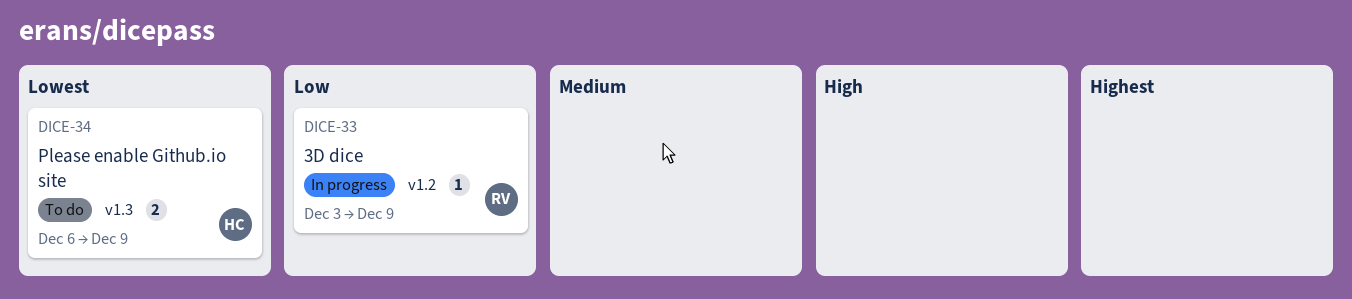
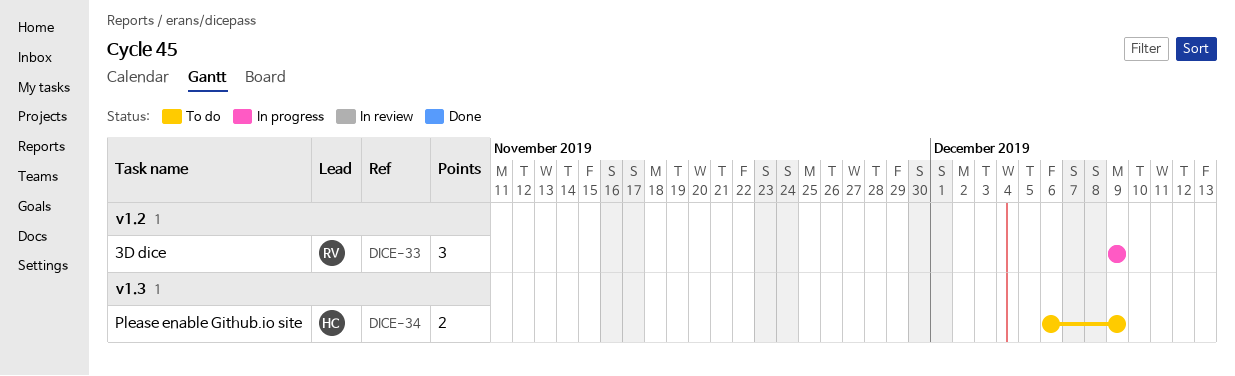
DICE-33, estimate: 1 -> 3
DICE-33, start: Dec 3 -> Dec 9

